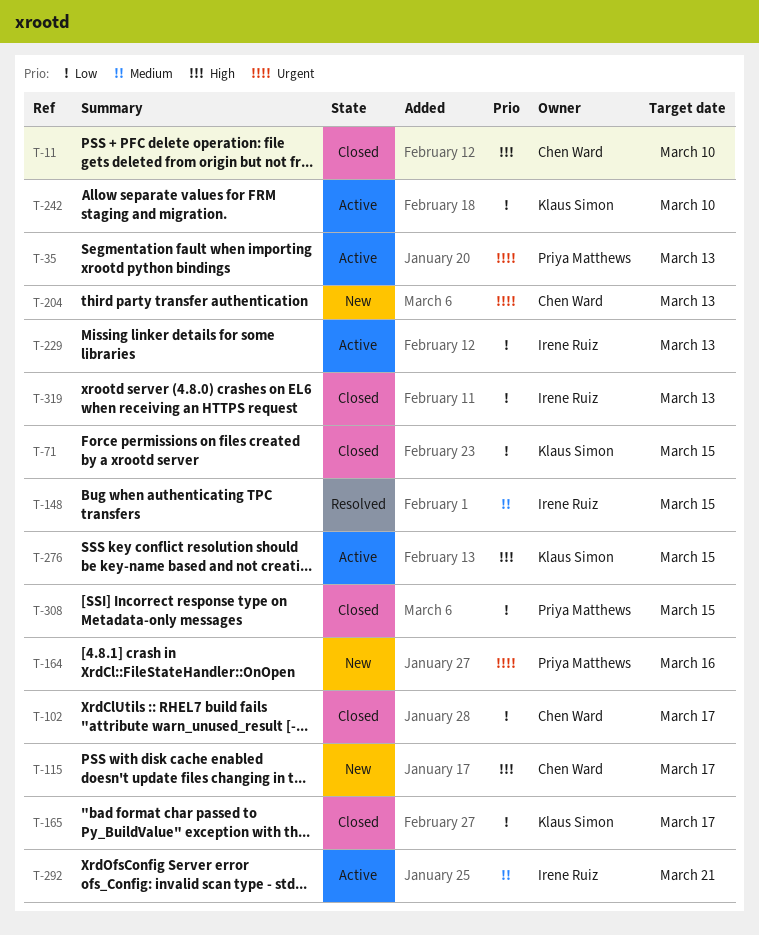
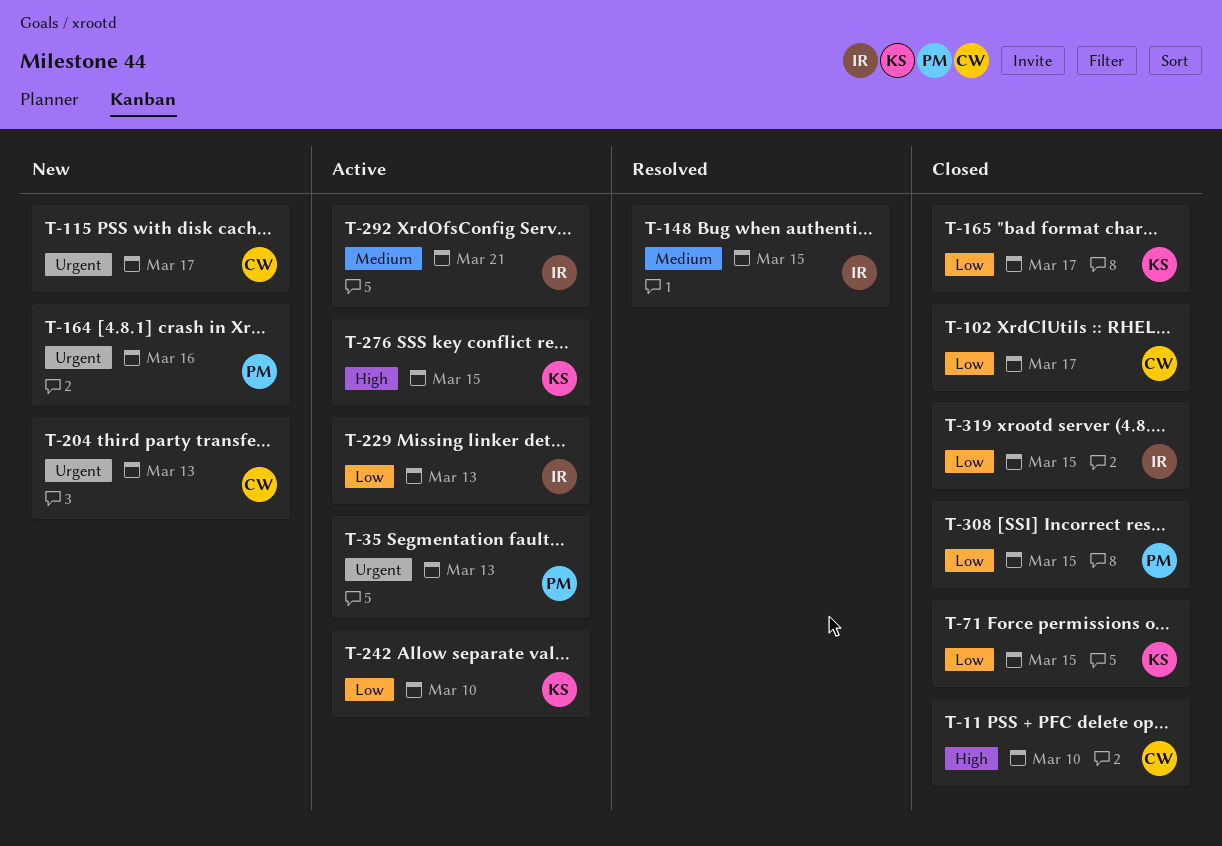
T-115, priority: High -> Urgent
T-319, due: Mar 13 -> Mar 15

